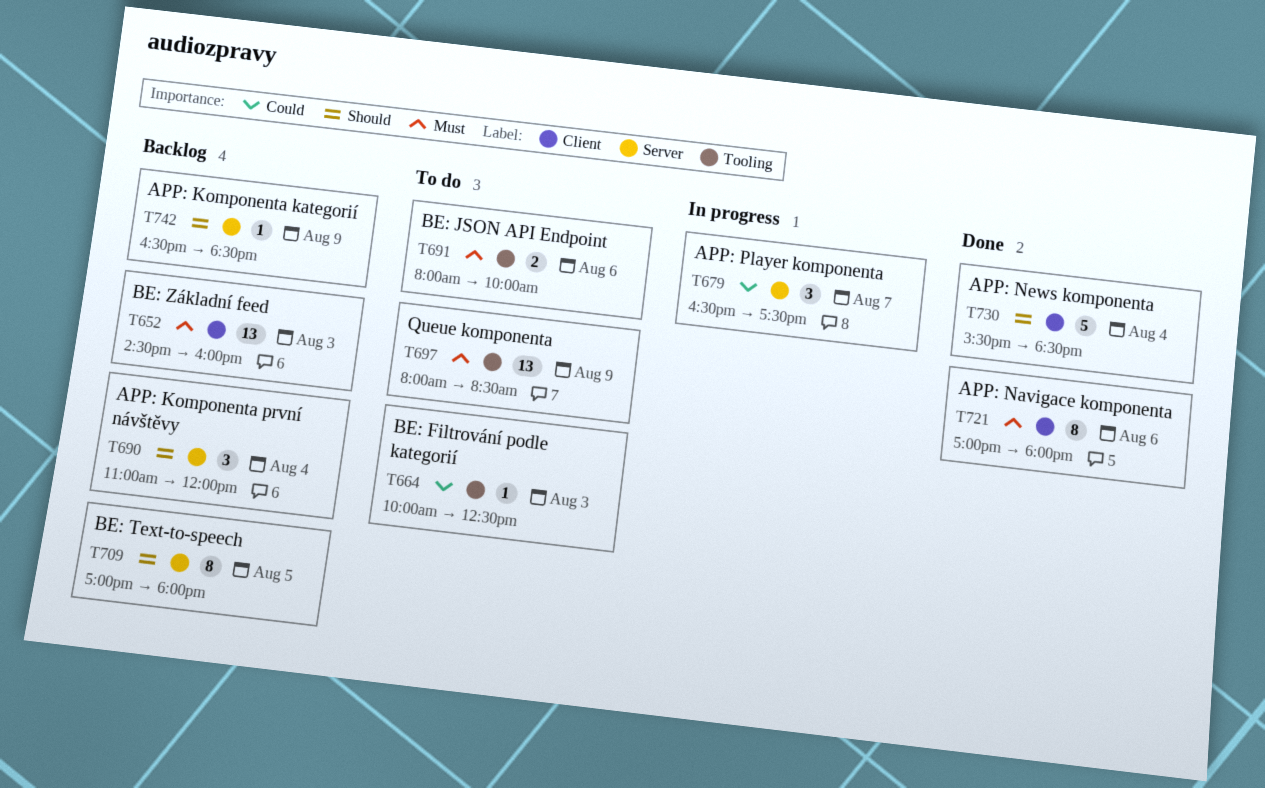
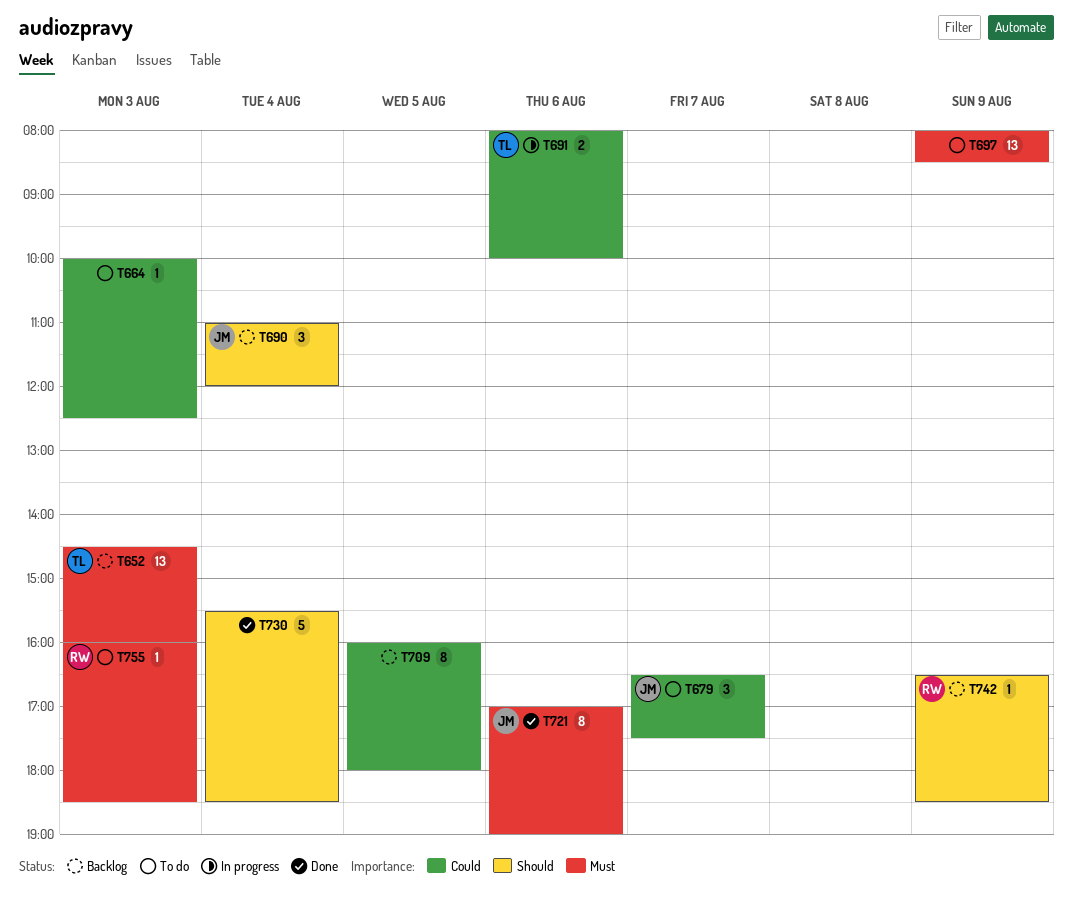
T679, status: In progress -> To do
T691, status: To do -> In progress
T691, priority: Must -> Could
T709, priority: Should -> Could
T709, begins: 17:00 -> 16:00
T721, ends: 18:00 -> 19:00
T755: none -> present

